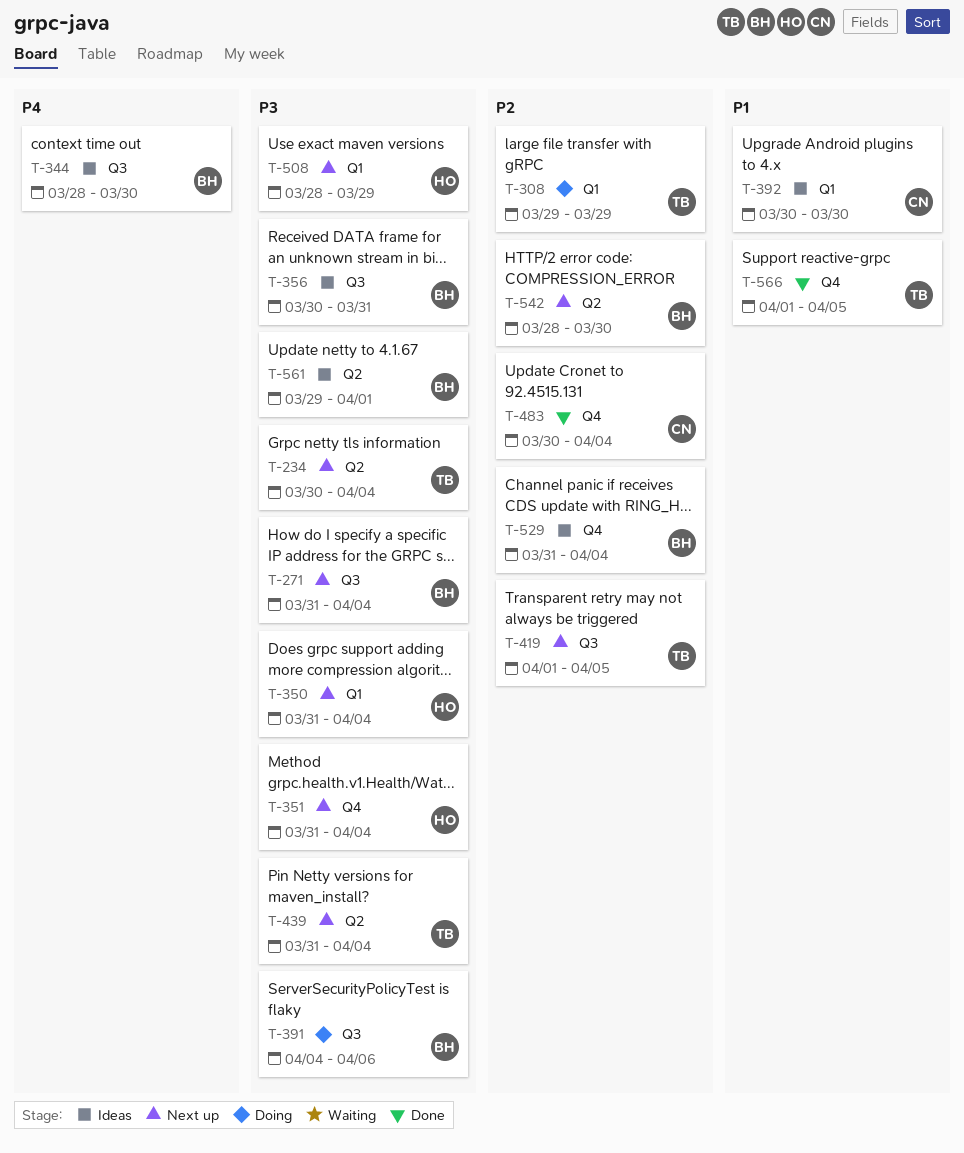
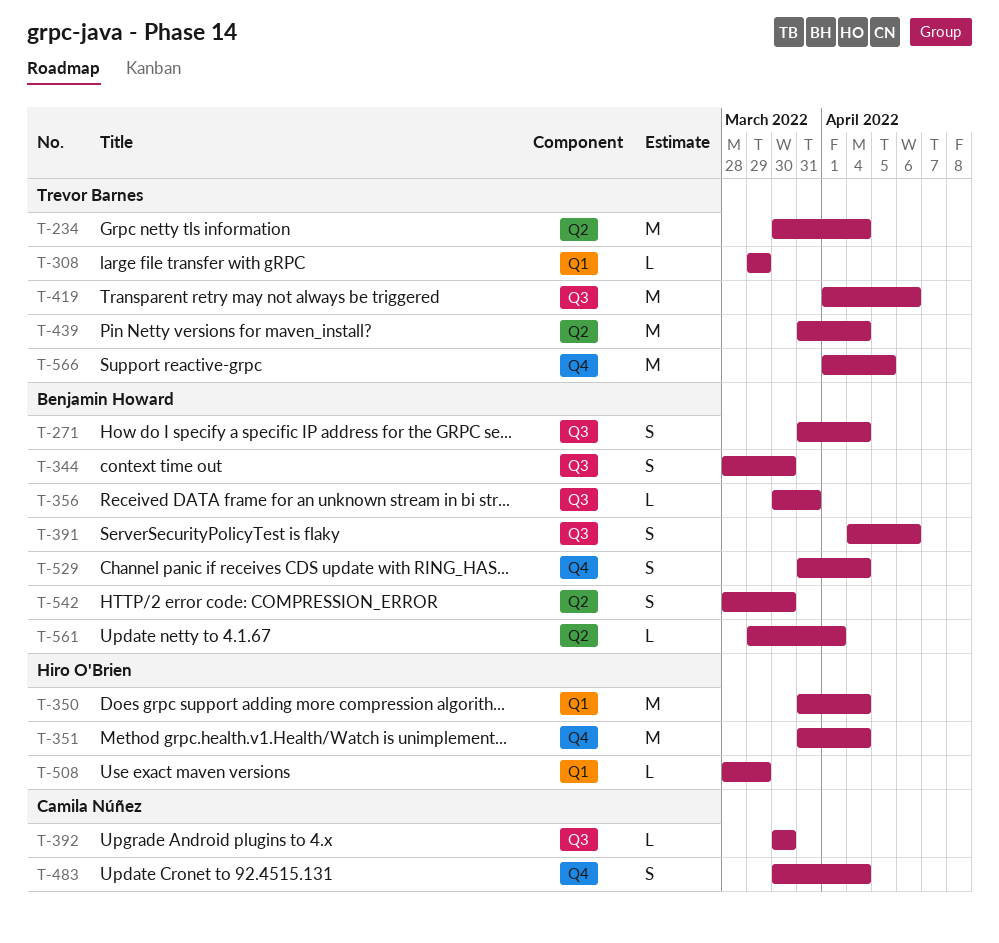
T-392, label: Q1 -> Q3
T-419, due: Apr 5 -> Apr 6

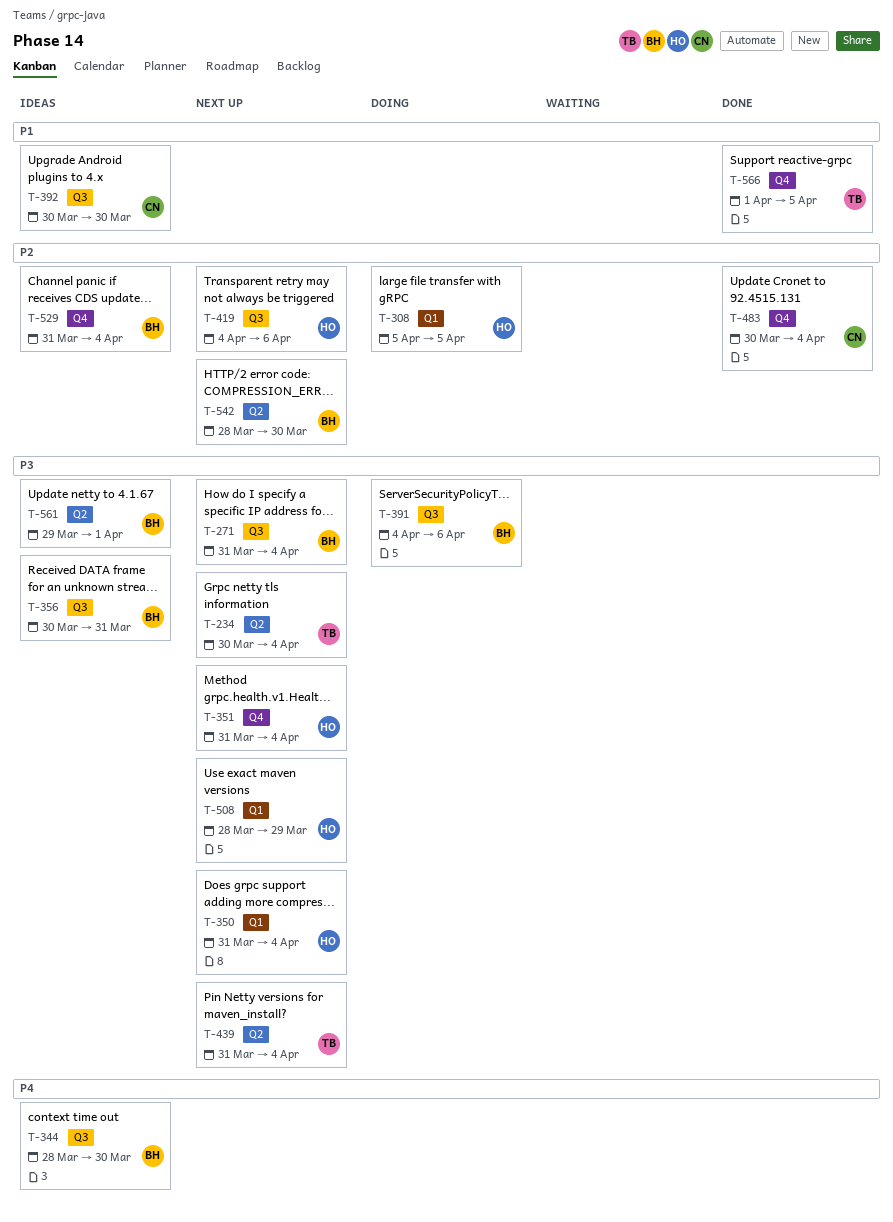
T-308, owner: Trevor Barnes -> Hiro O'Brien
T-308, start: Mar 29 -> Apr 5
T-308, due: Mar 29 -> Apr 5
T-419, owner: Trevor Barnes -> Hiro O'Brien
T-419, start: Apr 1 -> Apr 4

